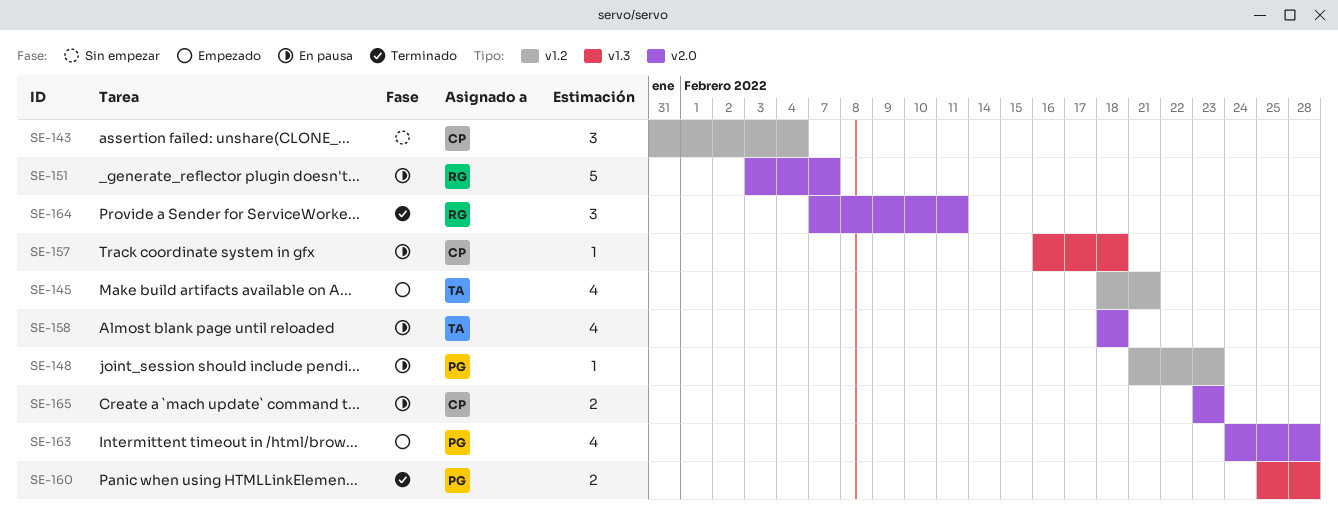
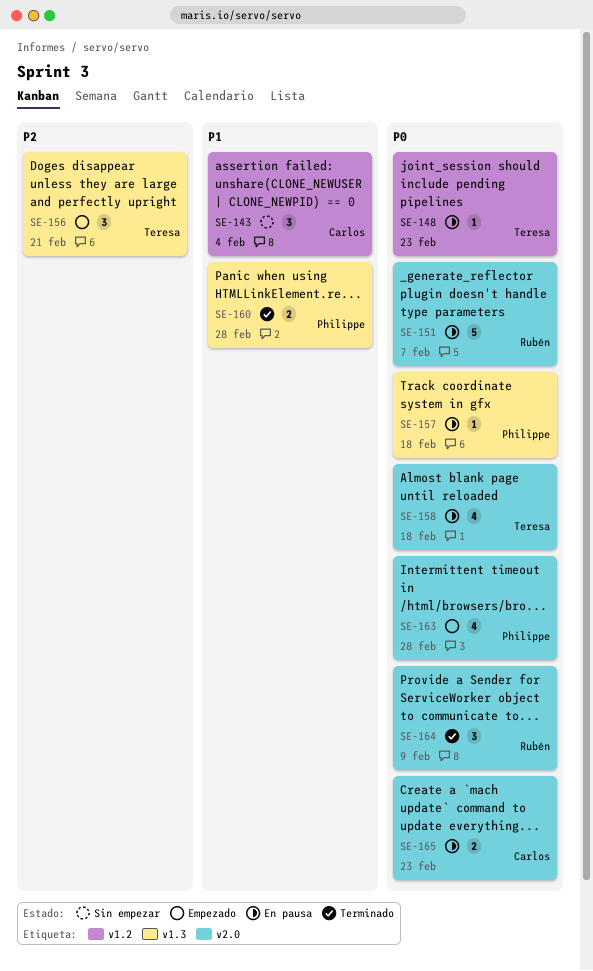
SE-145: present -> none
SE-148, owner: Philippe -> Teresa
SE-156: none -> present
SE-157, owner: Carlos -> Philippe
SE-164, due: Feb 11 -> Feb 9

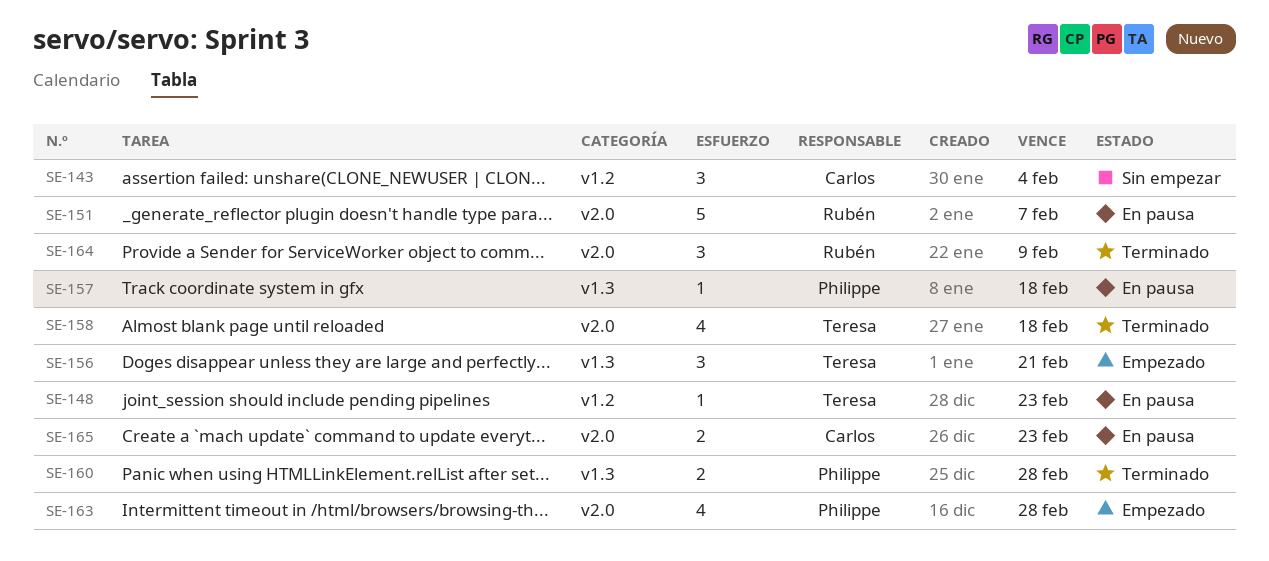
SE-158, status: En pausa -> Terminado

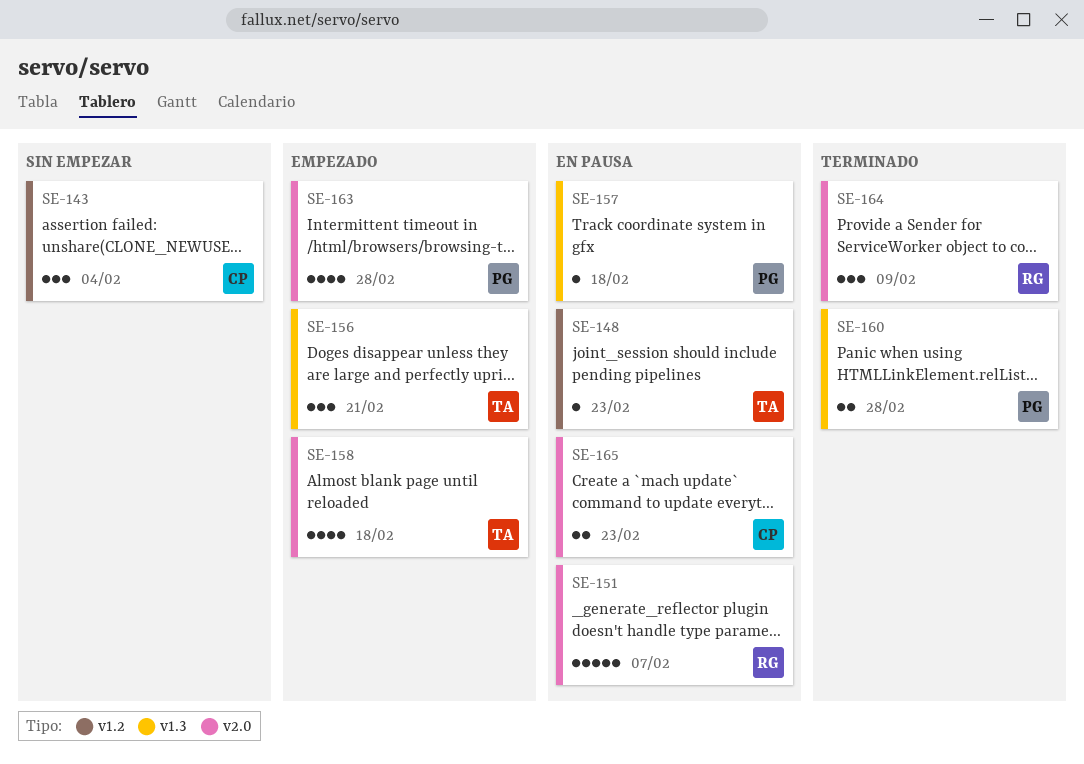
SE-158, status: Terminado -> Empezado

